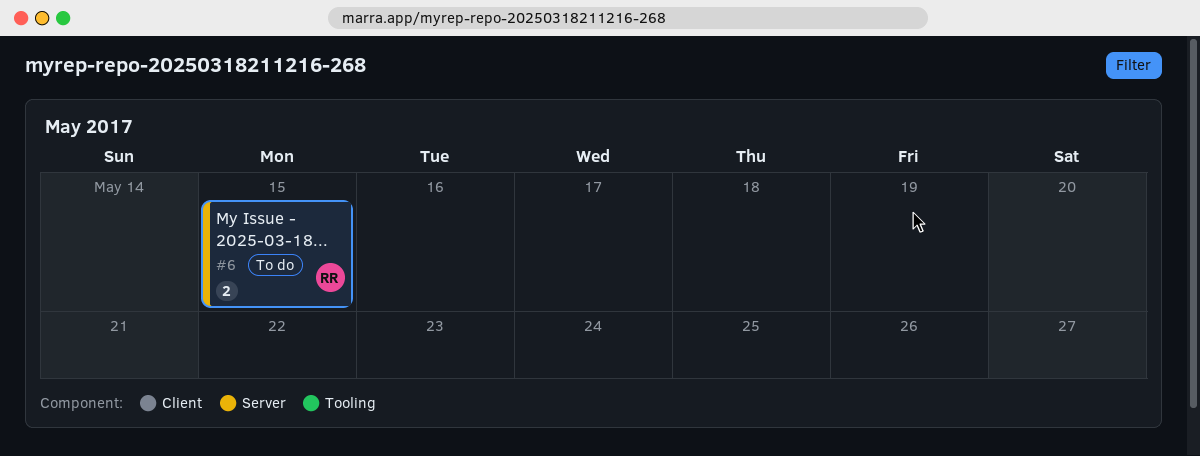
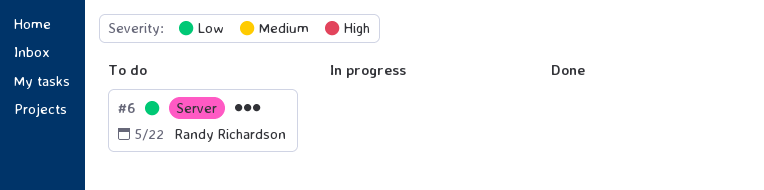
#6, estimate: 2 -> 3
#6, due: May 15 -> May 22

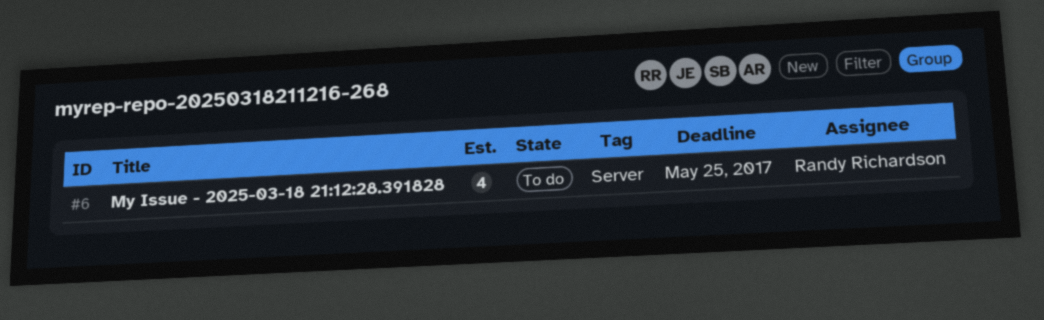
#6, estimate: 3 -> 4
#6, due: May 22 -> May 25

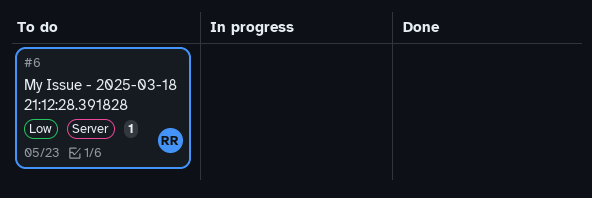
#6, estimate: 4 -> 1
#6, due: May 25 -> May 23

